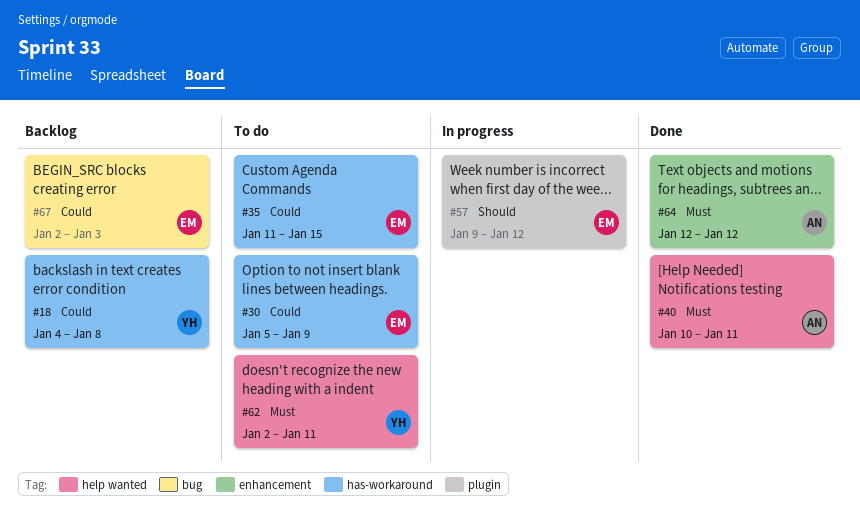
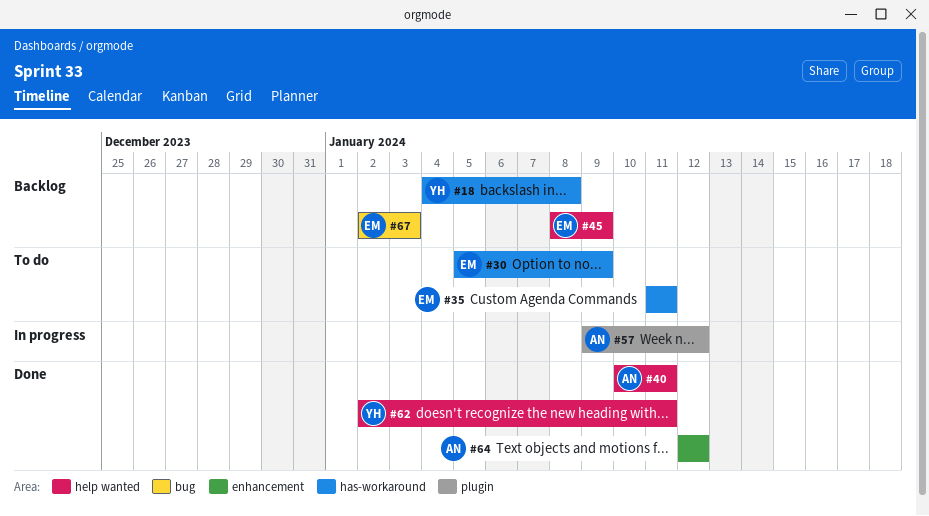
#35, due: Jan 15 -> Jan 11
#45: none -> present
#57, owner: EM -> AN
#62, status: To do -> Done

